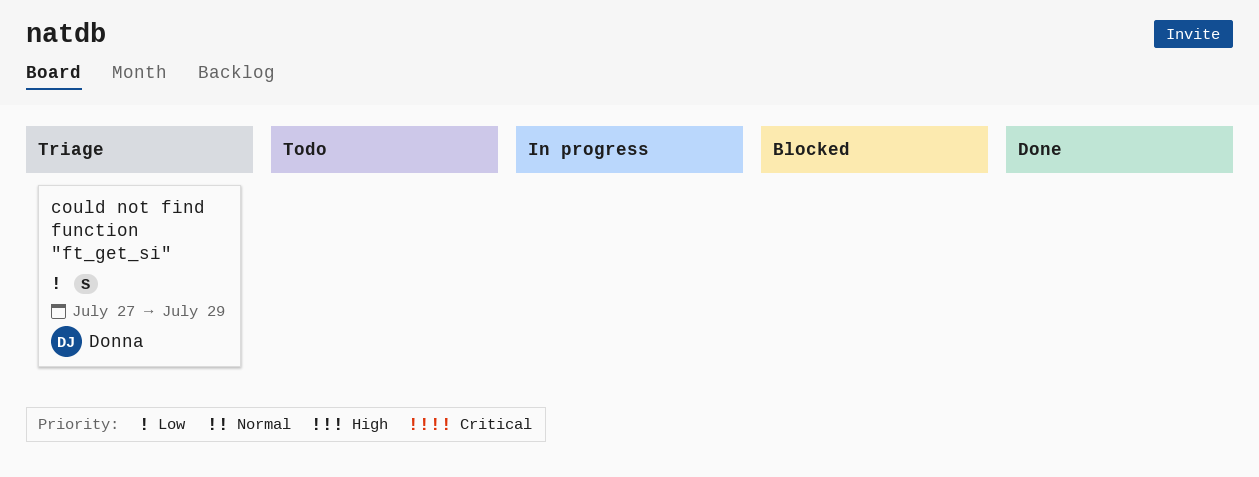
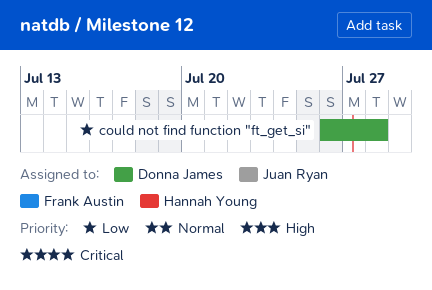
could not find function "ft_get_si", start: Jul 27 -> Jul 26
could not find function "ft_get_si", due: Jul 29 -> Jul 28

